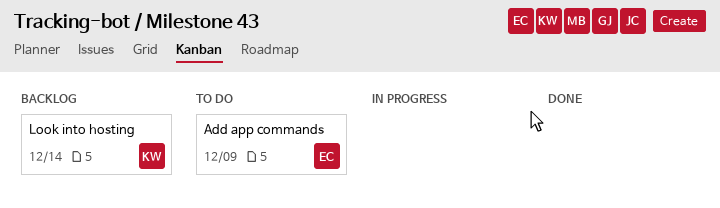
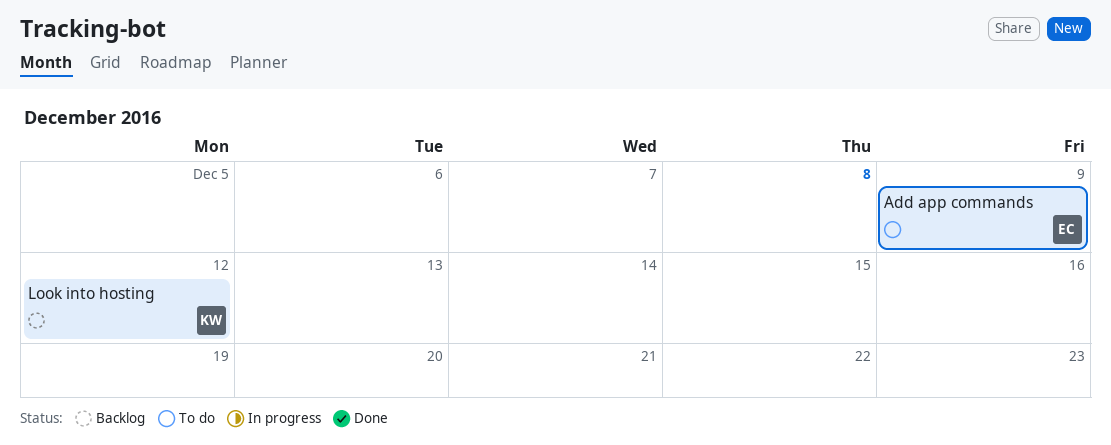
Look into hosting, due: Dec 14 -> Dec 12

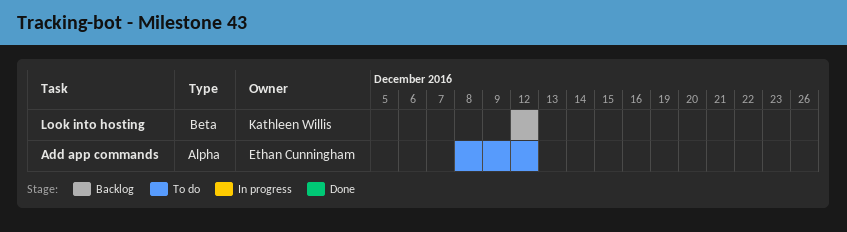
Add app commands, due: Dec 9 -> Dec 12

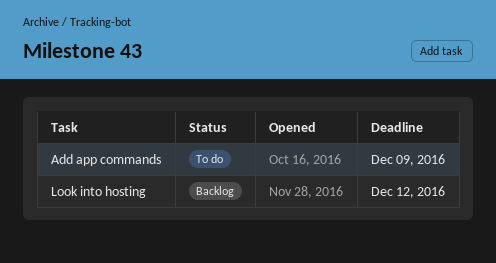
Add app commands, due: Dec 12 -> Dec 9

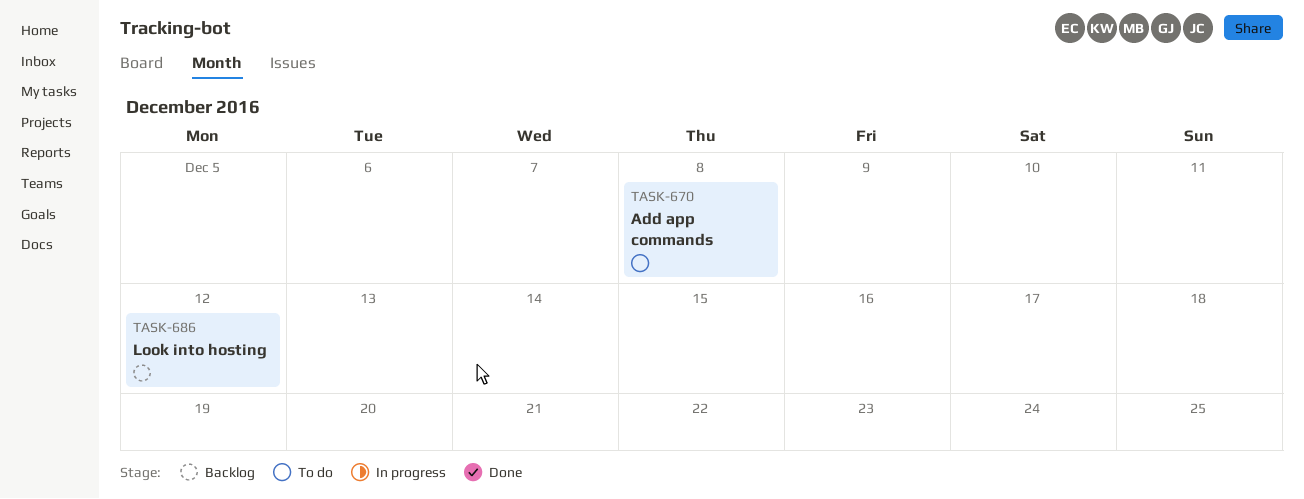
Add app commands, due: Dec 9 -> Dec 8

